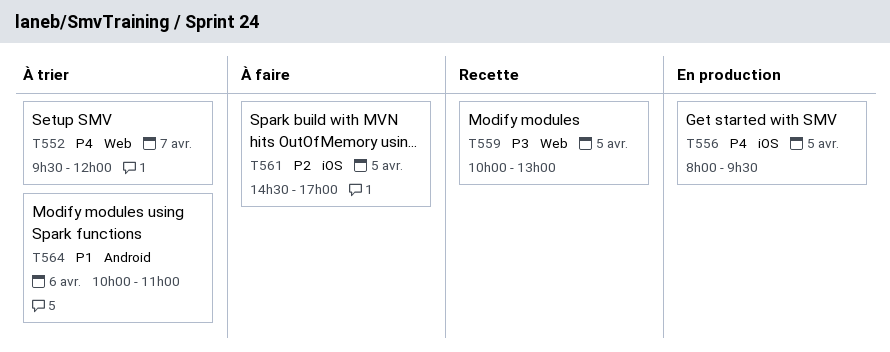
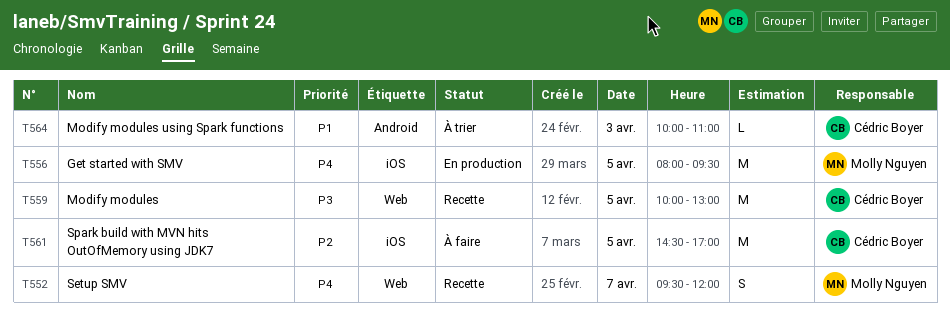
T552, status: À trier -> Recette
T564, day: Apr 6 -> Apr 3

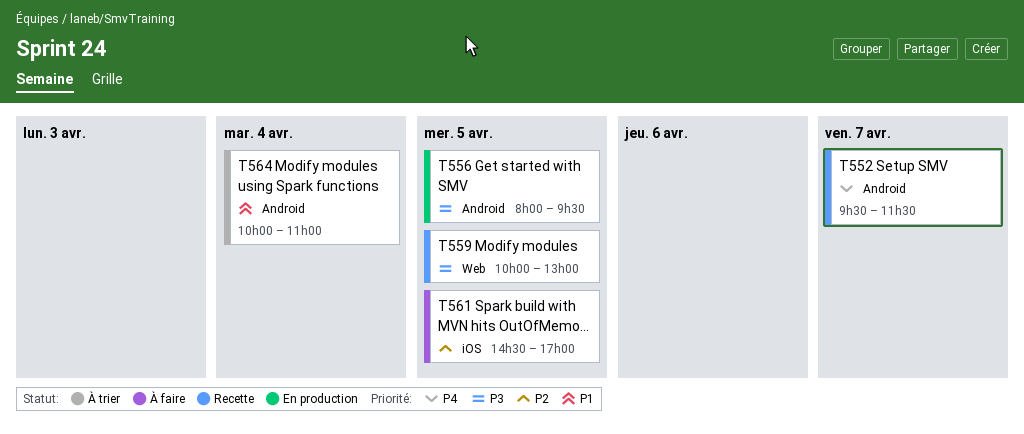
T552, label: Web -> Android
T552, ends: 12:00 -> 11:30
T556, priority: P4 -> P3
T556, label: iOS -> Android
T564, day: Apr 3 -> Apr 4

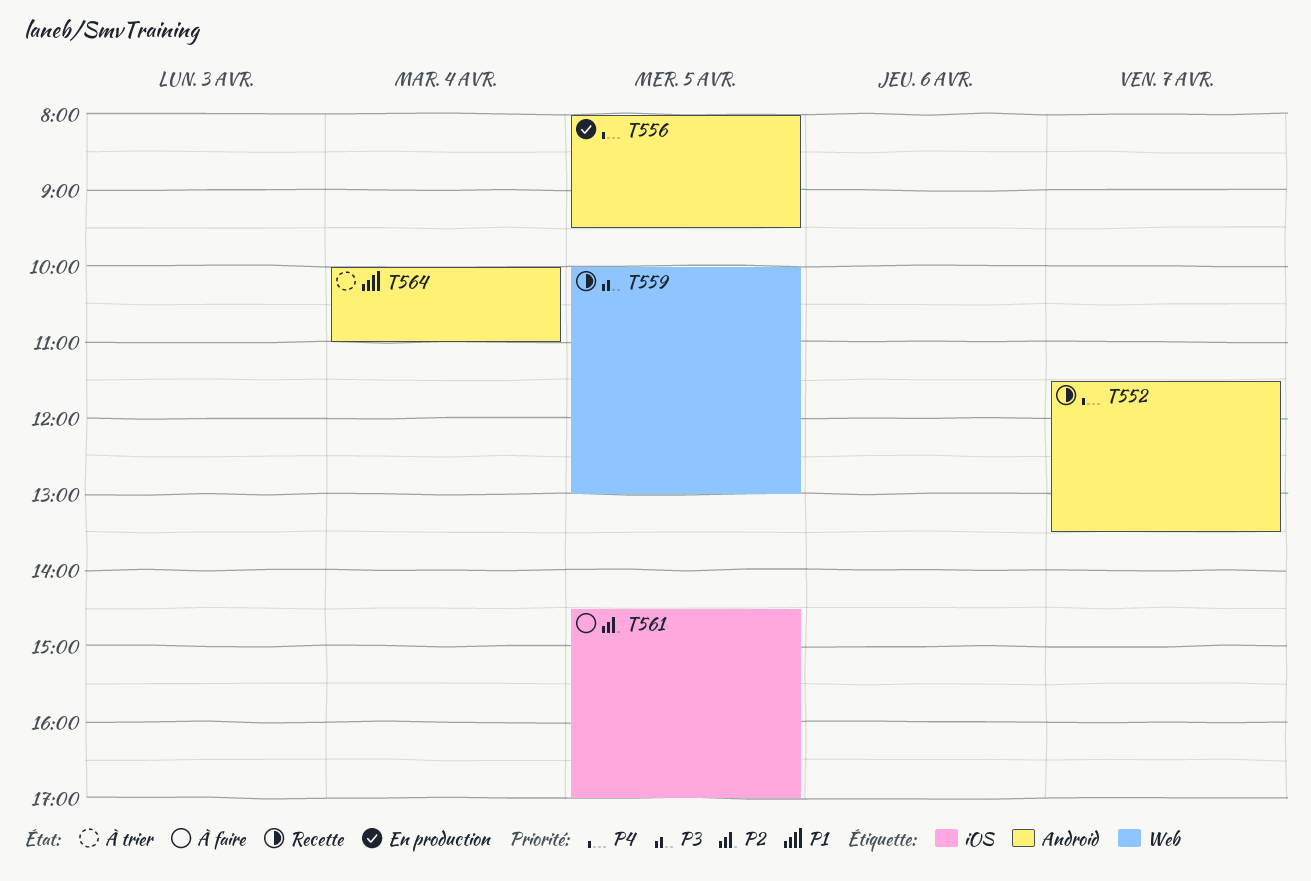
T552, begins: 09:30 -> 11:30
T552, ends: 11:30 -> 13:30
T556, priority: P3 -> P4

